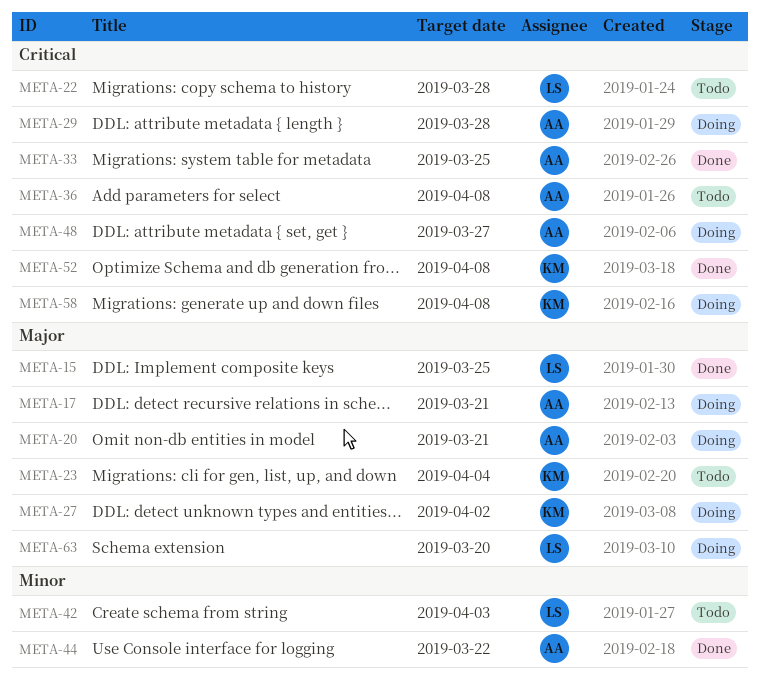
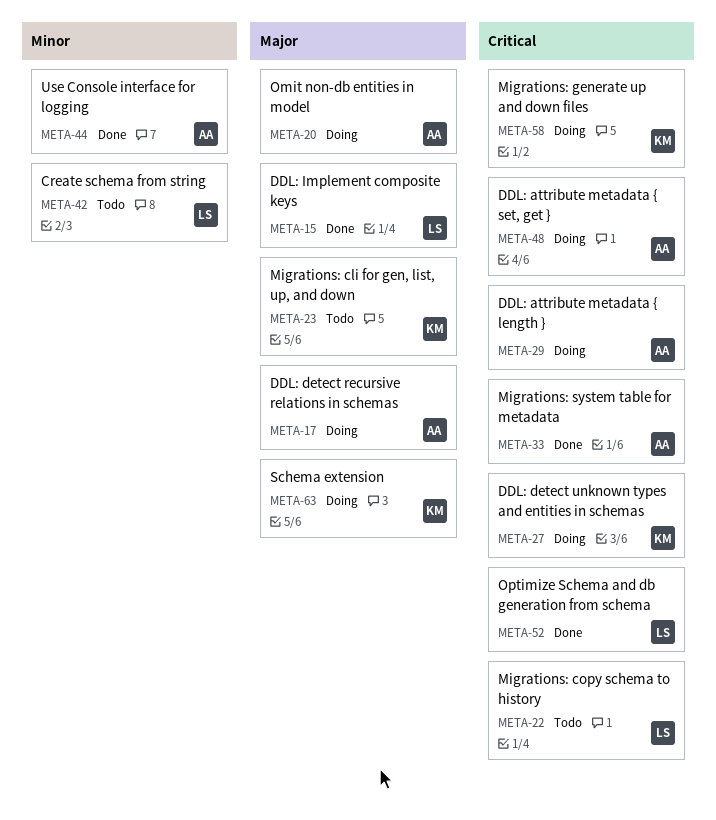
META-27, priority: Major -> Critical
META-36: present -> none
META-52, owner: KM -> LS
META-63, owner: LS -> KM

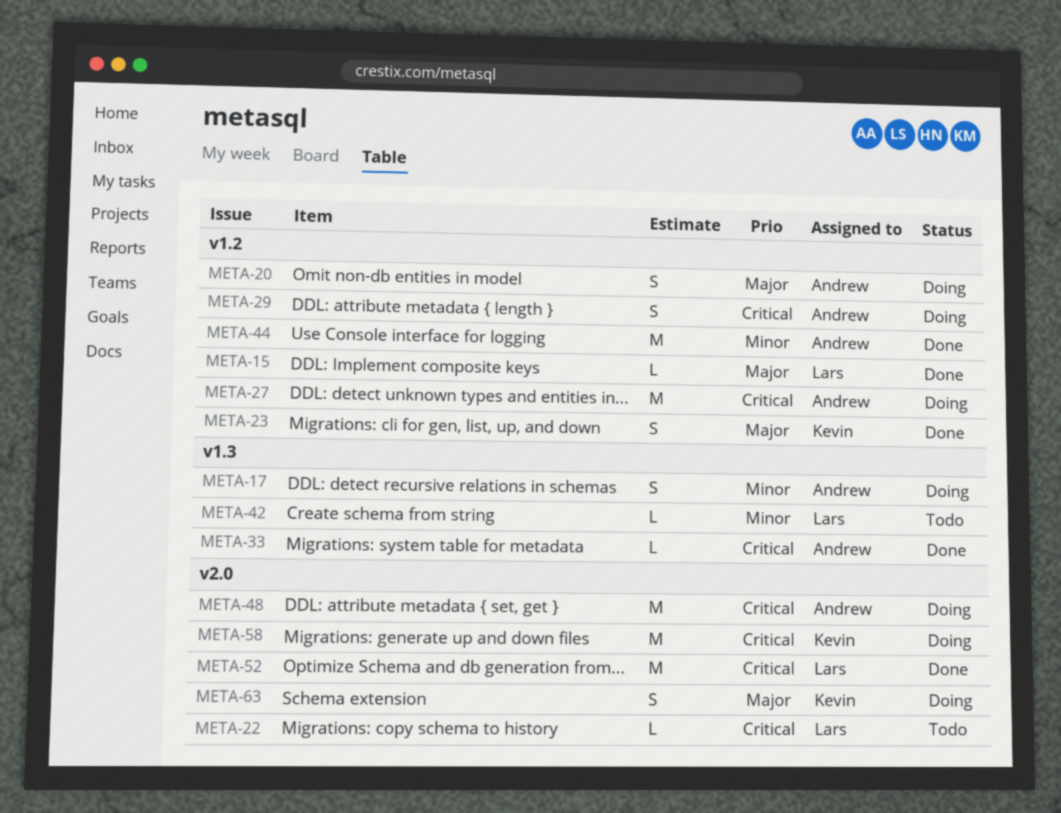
META-17, priority: Major -> Minor
META-23, status: Todo -> Done
META-27, owner: Kevin -> Andrew

